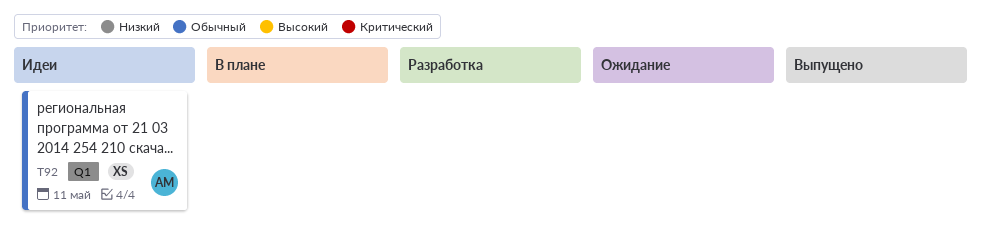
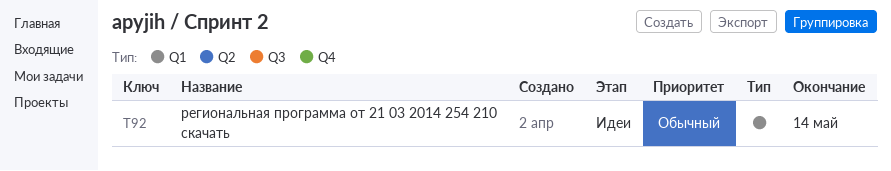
T92, due: May 11 -> May 14

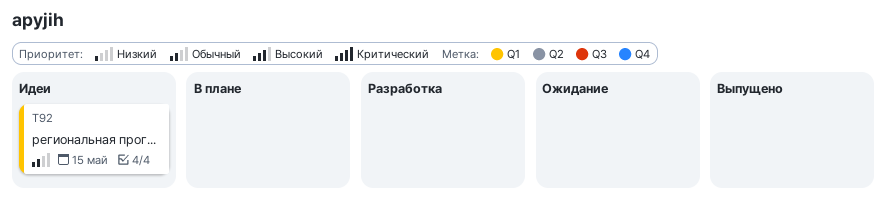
T92, due: May 14 -> May 15

